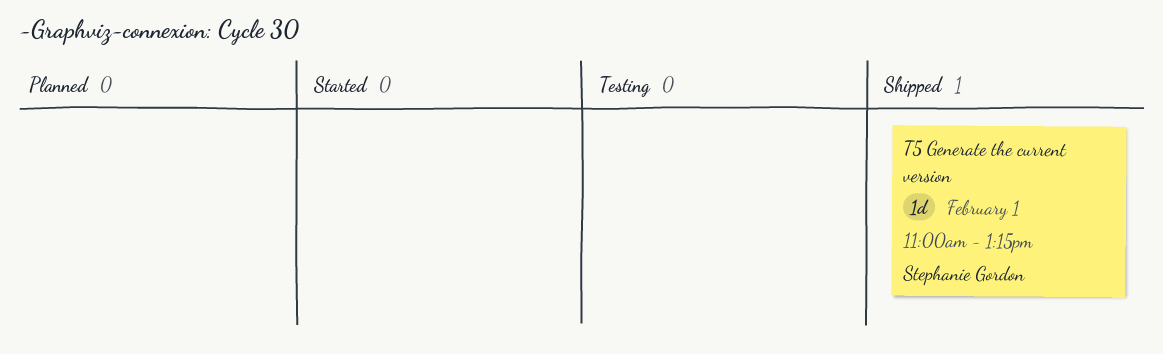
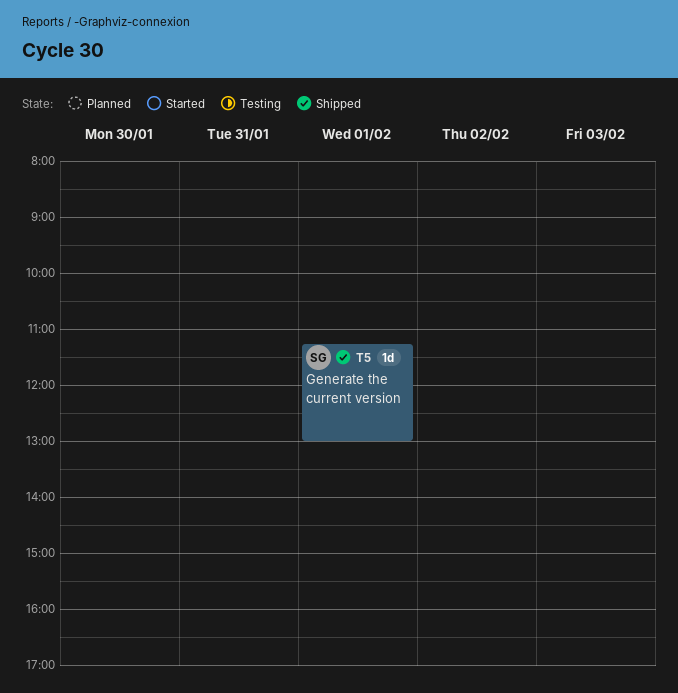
T5, begins: 11:00 -> 11:15
T5, ends: 13:15 -> 13:00

